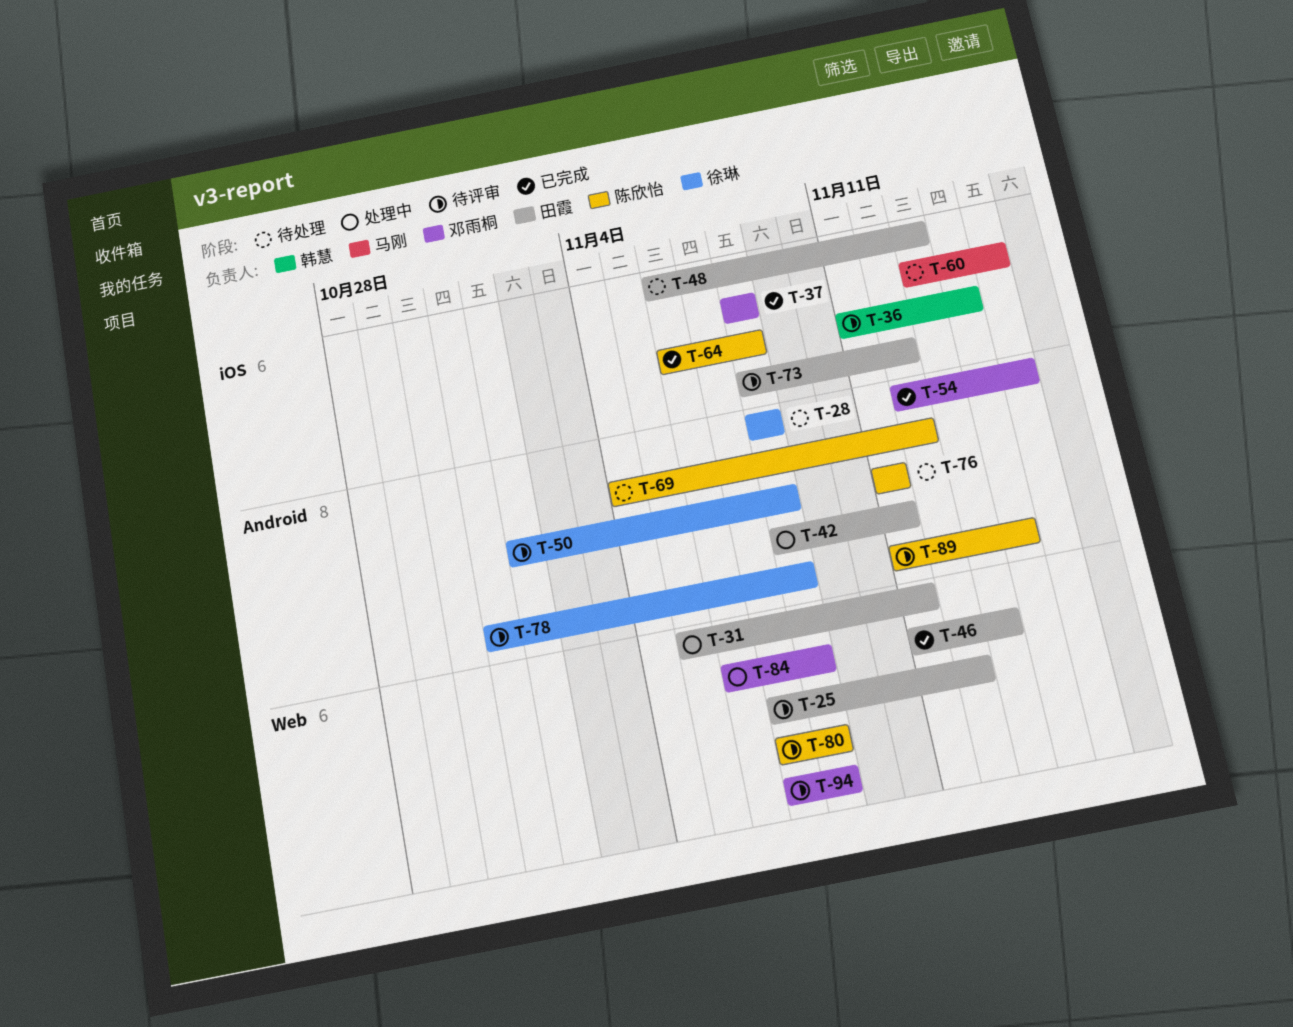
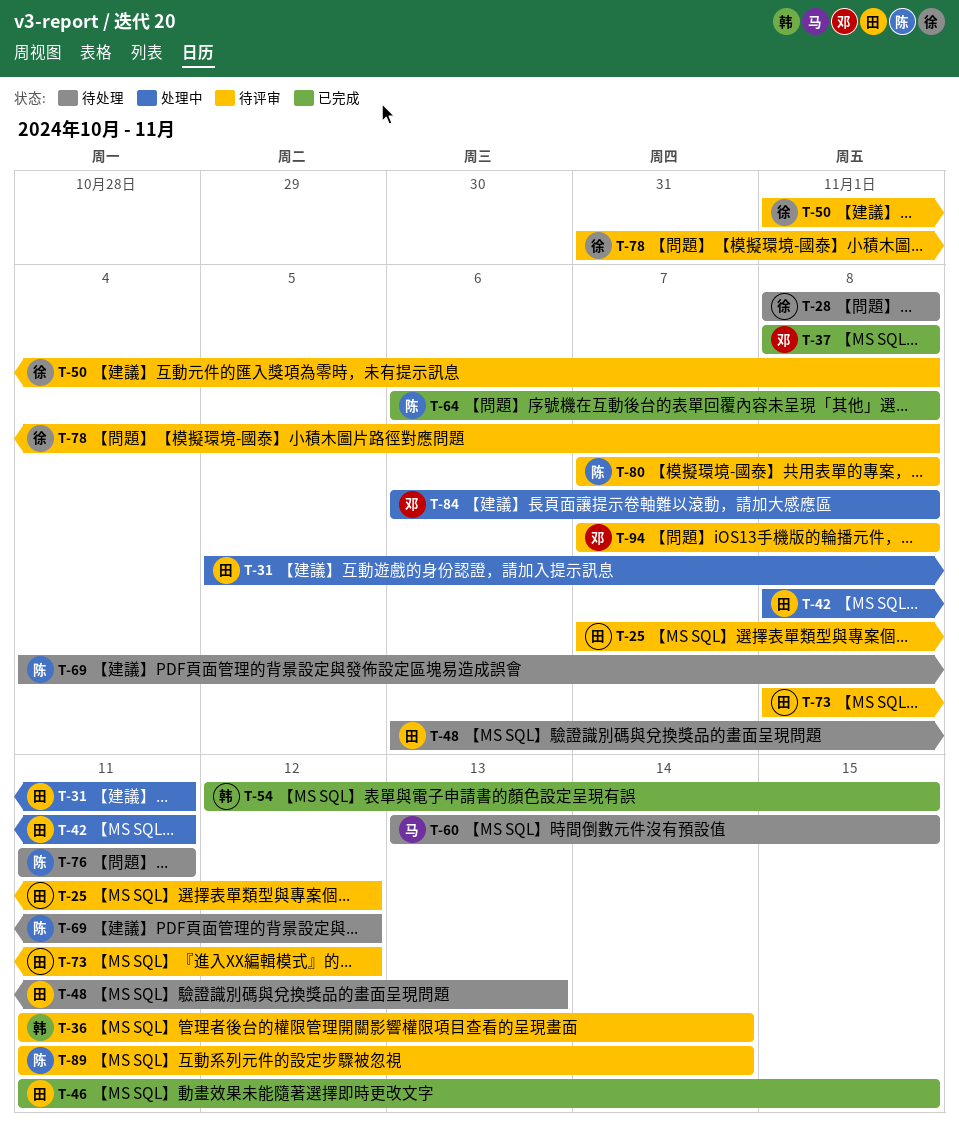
T-46, due: Nov 13 -> Nov 15
T-54, owner: 邓雨桐 -> 韩慧

